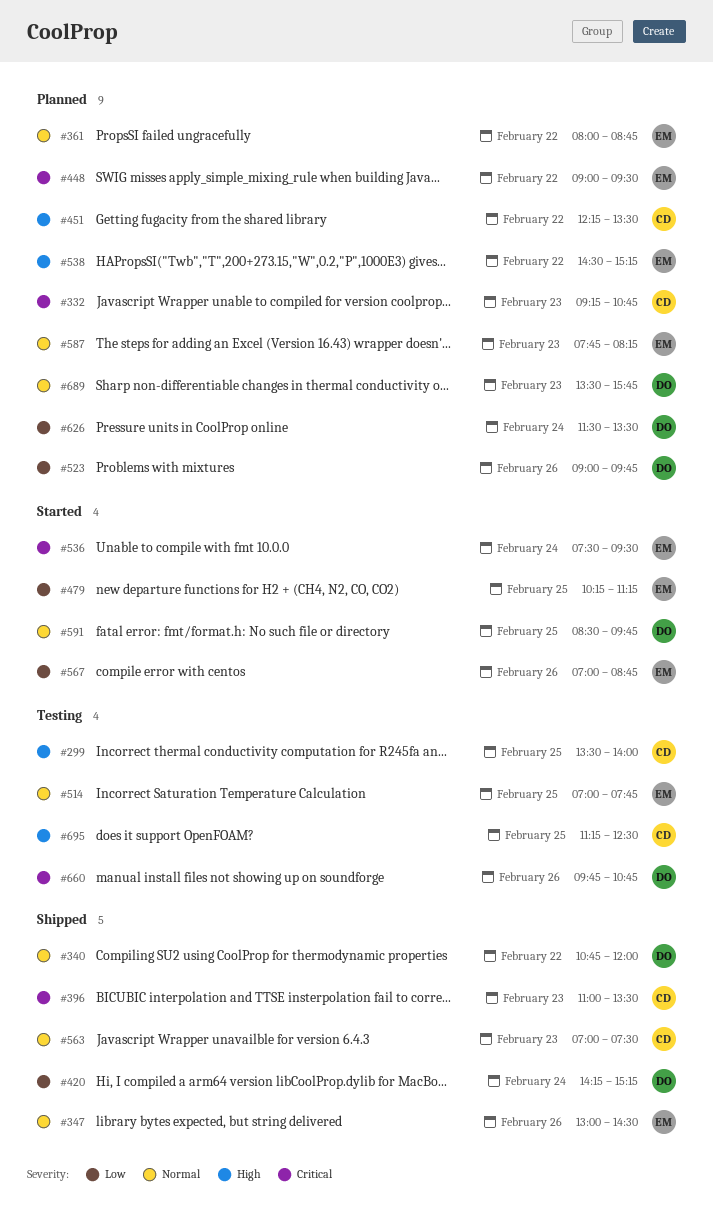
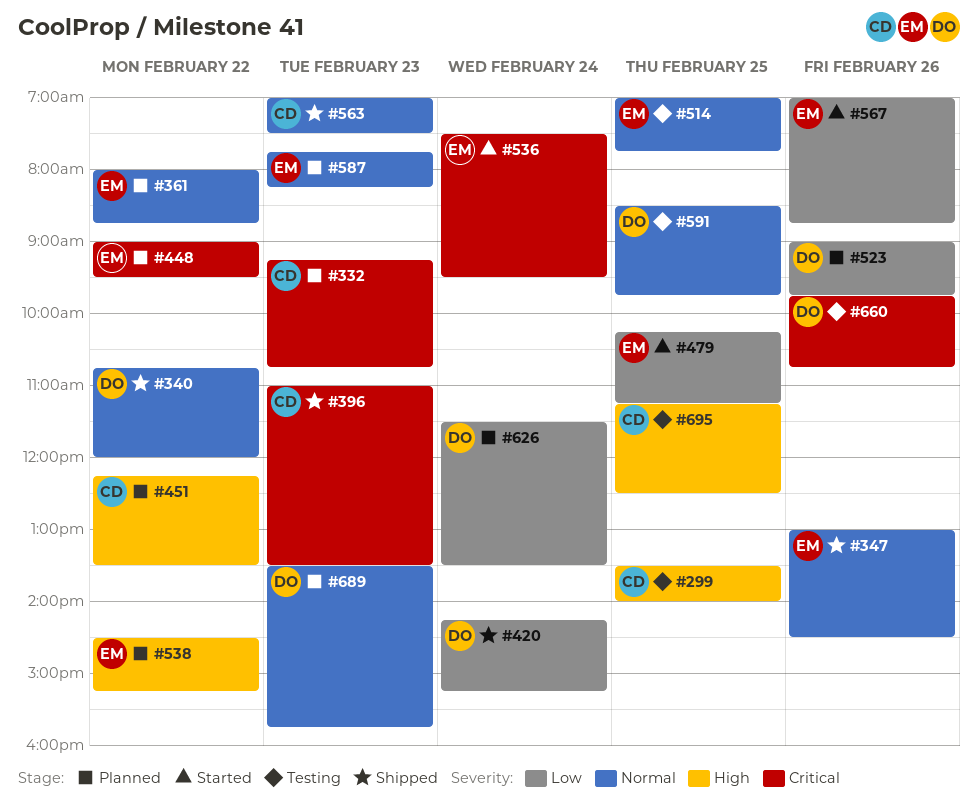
#591, status: Started -> Testing

